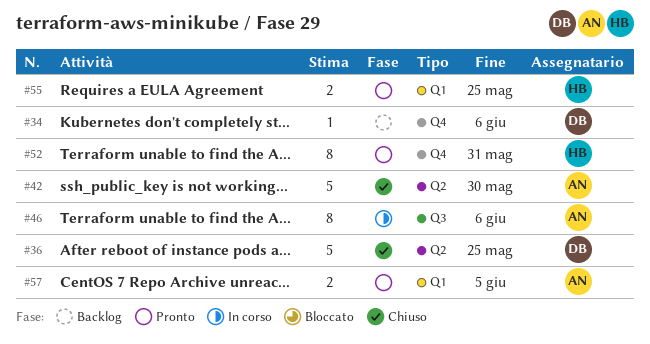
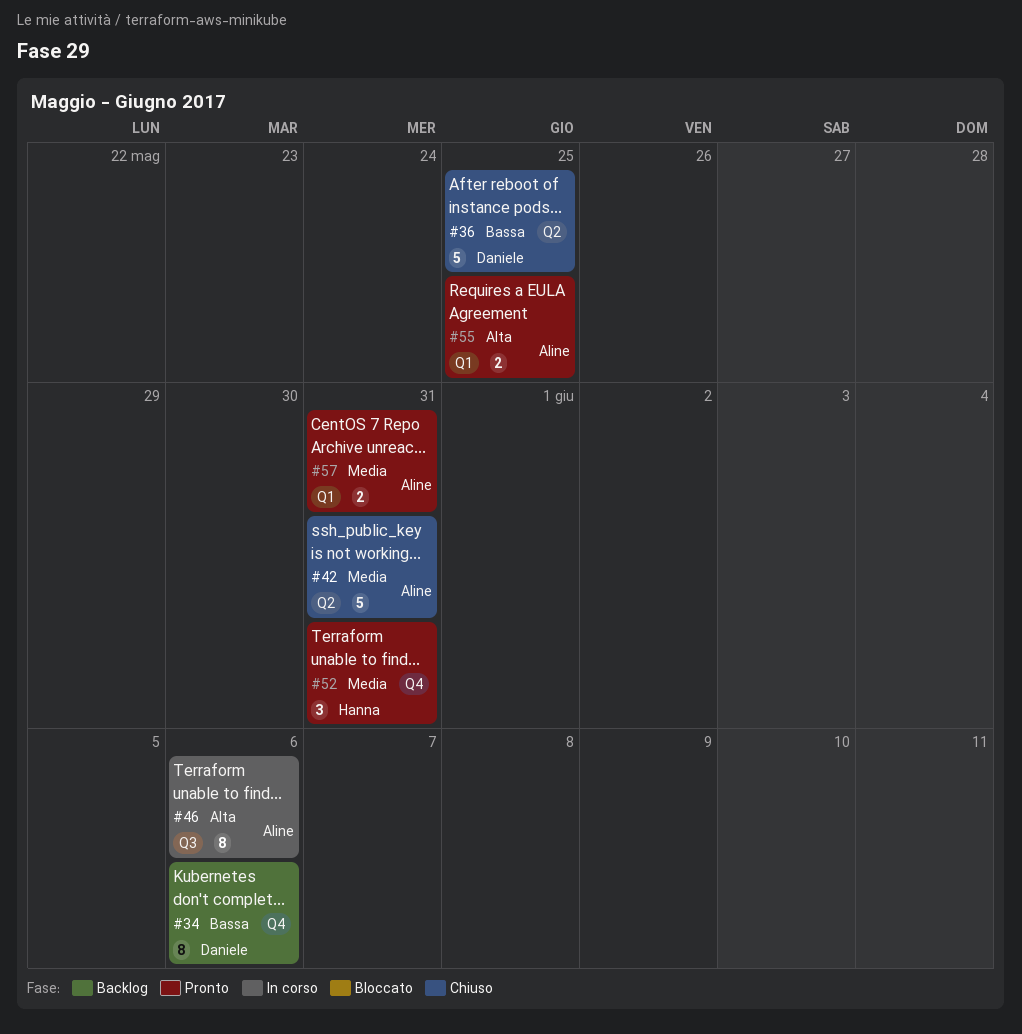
#34, estimate: 1 -> 8
#42, due: May 30 -> May 31
#52, estimate: 8 -> 3
#55, owner: Hanna -> Aline
#57, due: Jun 5 -> May 31

